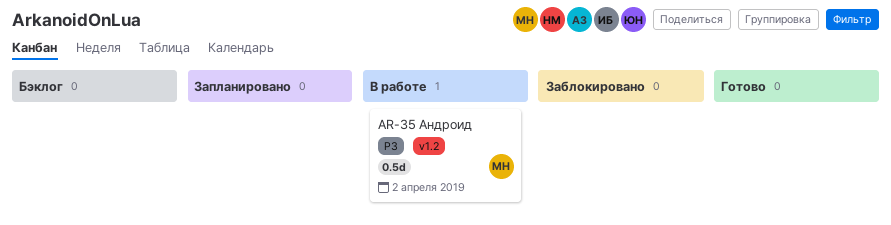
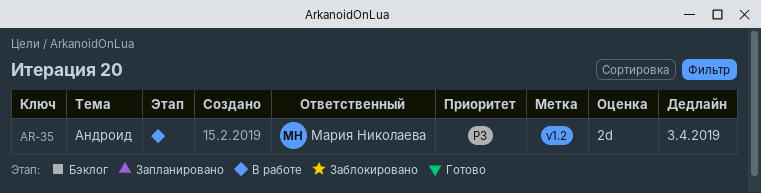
AR-35, estimate: 0.5d -> 2d
AR-35, due: Apr 2 -> Apr 3

